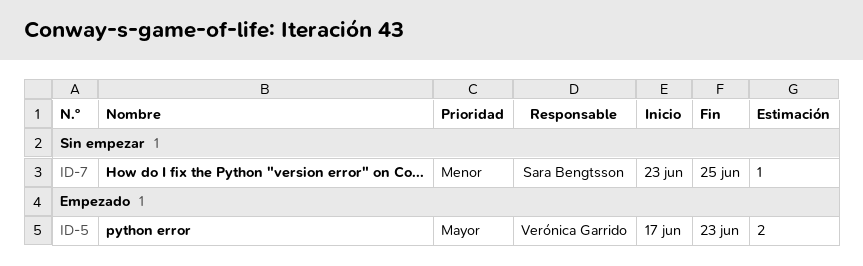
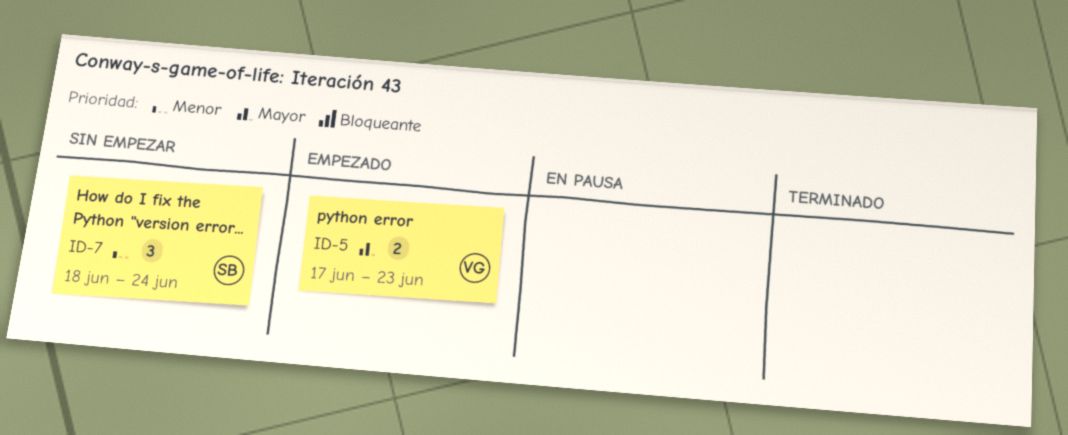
ID-7, estimate: 1 -> 3
ID-7, start: Jun 23 -> Jun 18
ID-7, due: Jun 25 -> Jun 24

